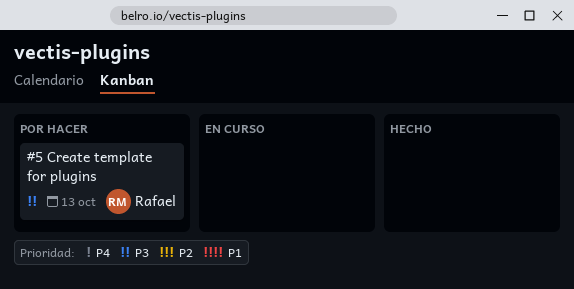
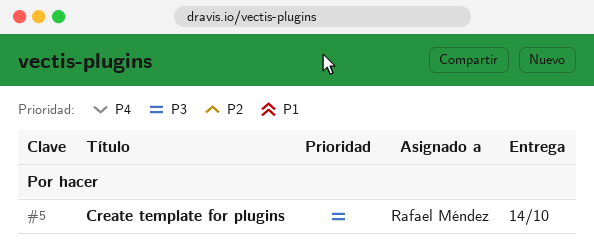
#5, due: Oct 13 -> Oct 14

